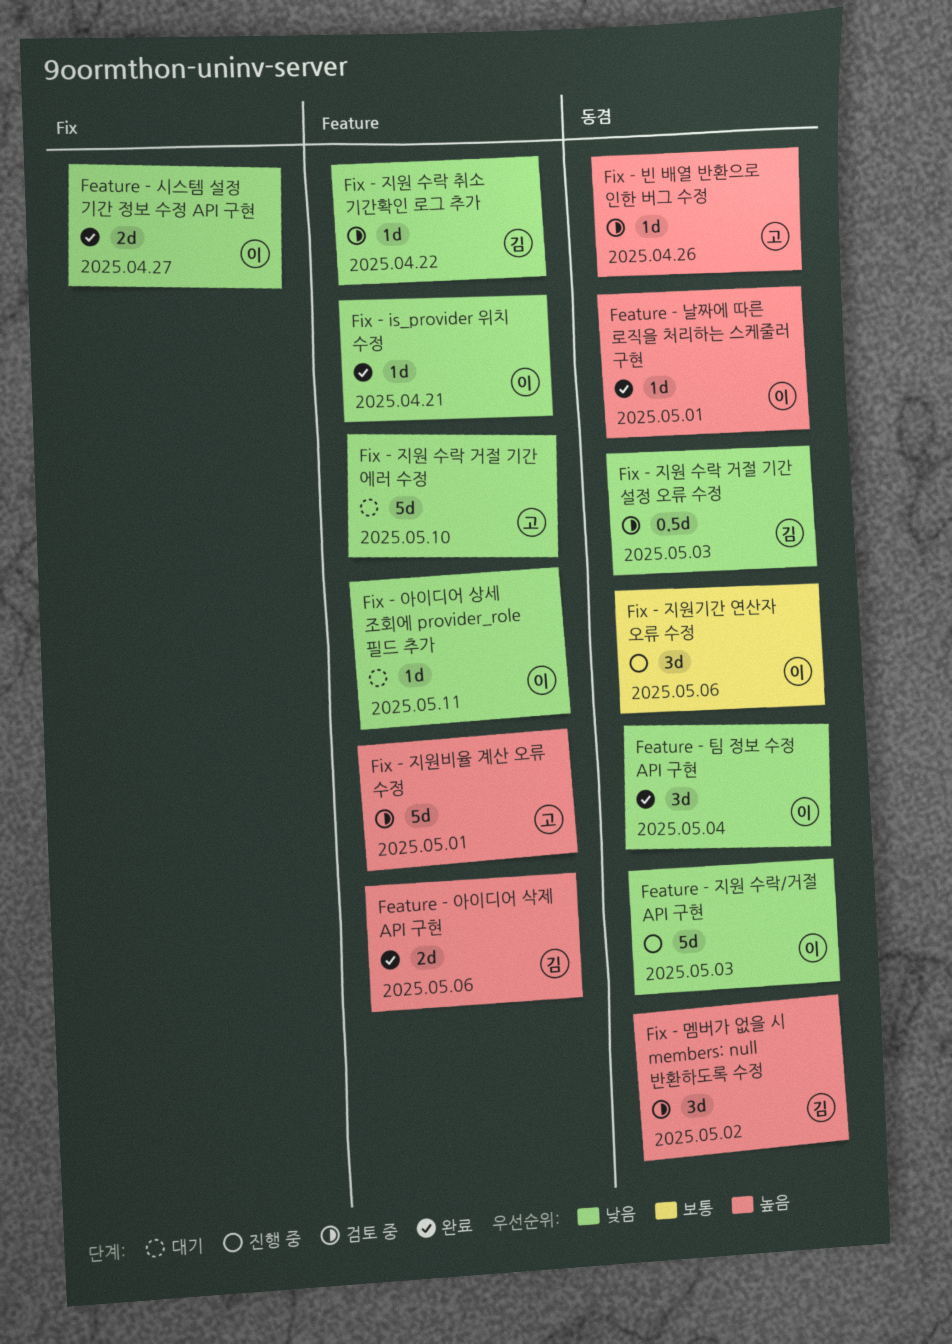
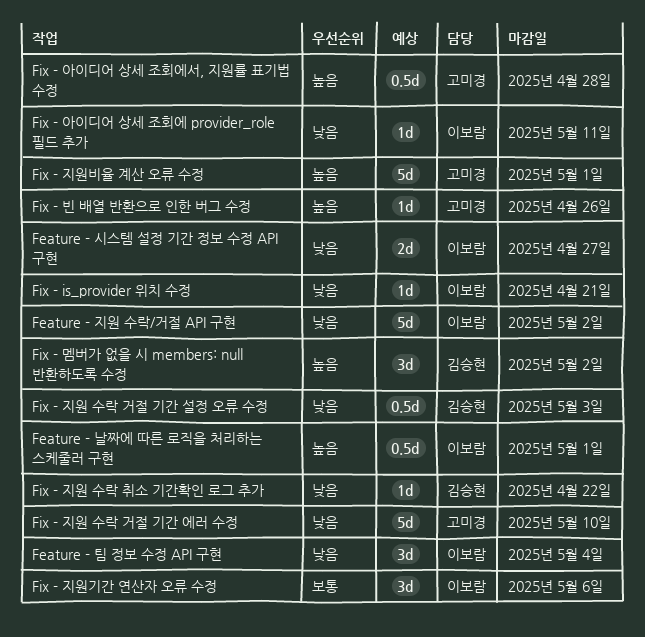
Feature - 날짜에 따른 로직을 처리하는 스케줄러 구현, estimate: 1d -> 0.5d
Feature - 아이디어 삭제 API 구현: present -> none
Feature - 지원 수락/거절 API 구현, due: May 3 -> May 2
Fix - 아이디어 상세 조회에서, 지원률 표기법 수정: none -> present

